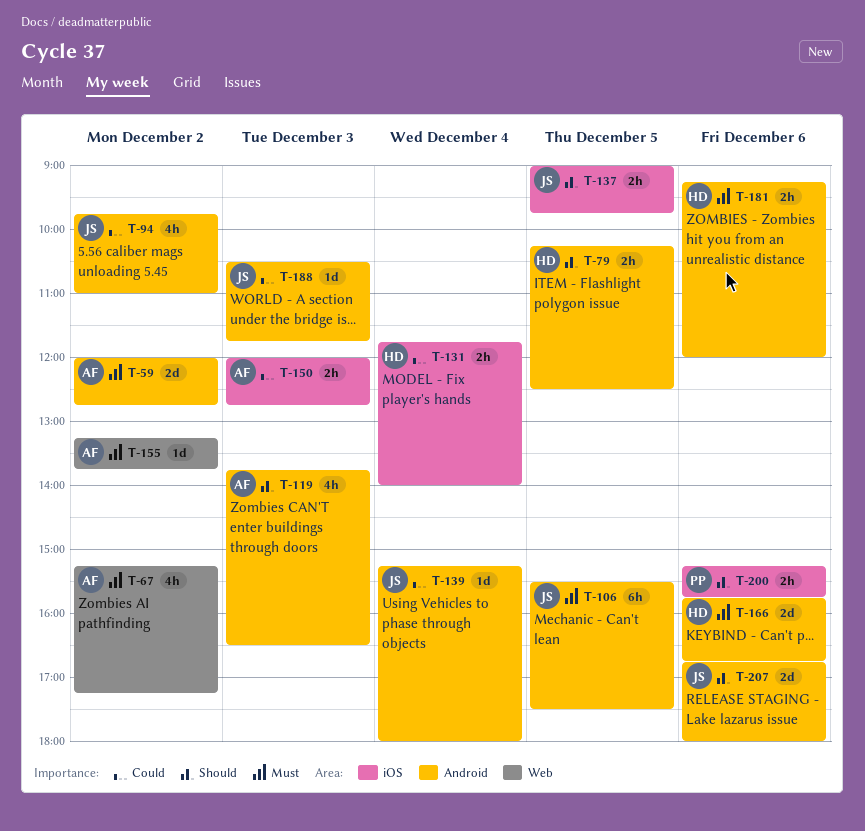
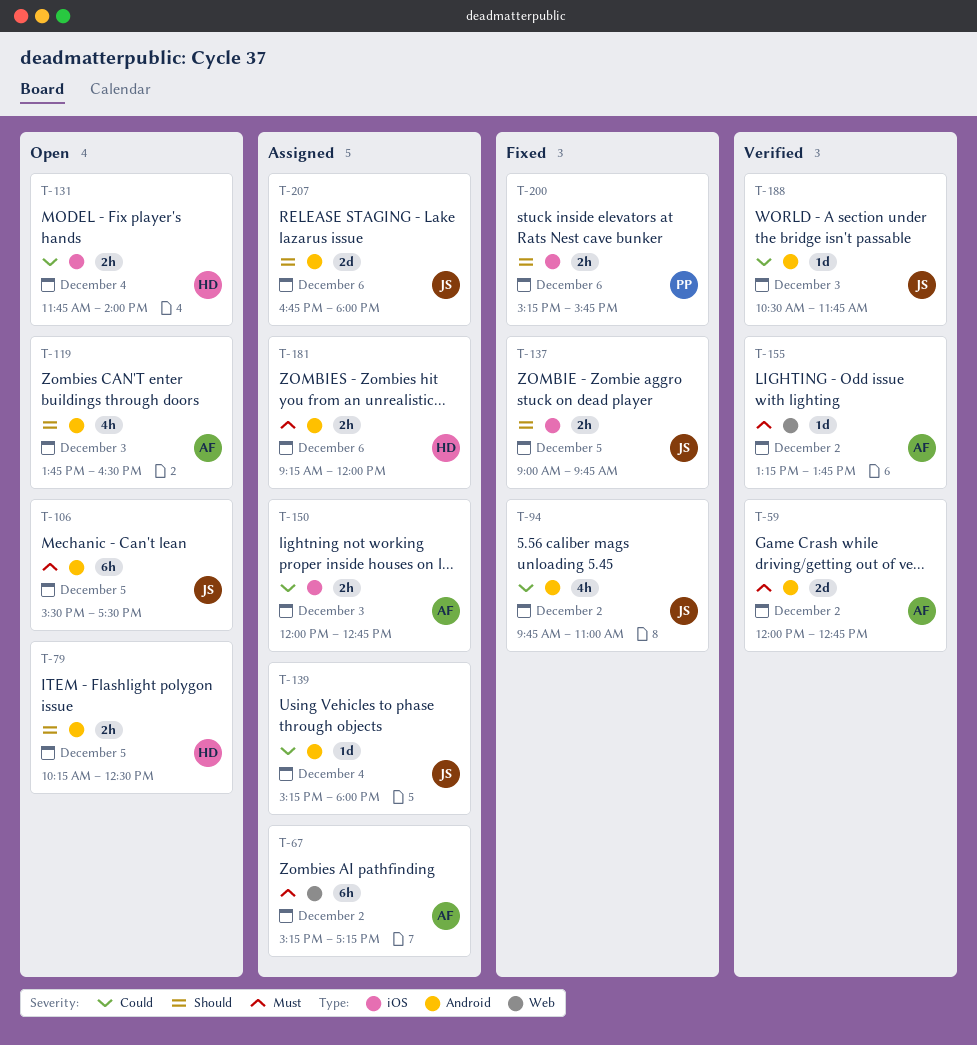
T-67, estimate: 4h -> 6h
T-166: present -> none

